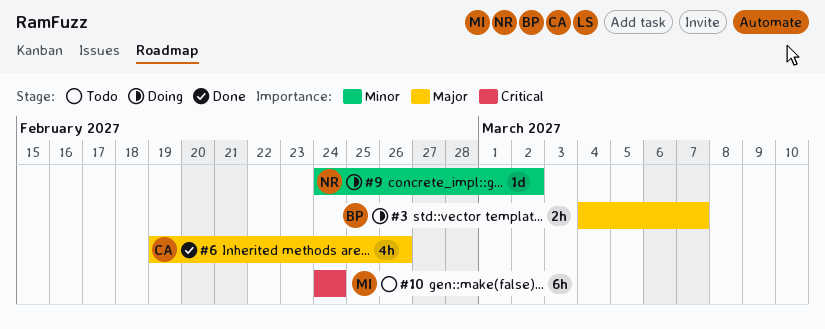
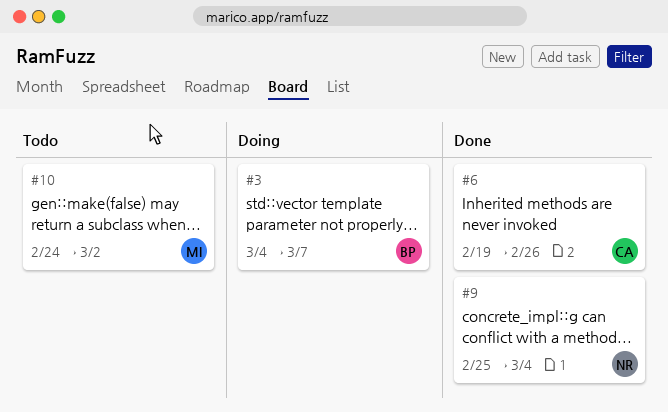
#9, status: Doing -> Done
#9, start: Feb 24 -> Feb 25
#9, due: Mar 2 -> Mar 4
#10, due: Feb 24 -> Mar 2

